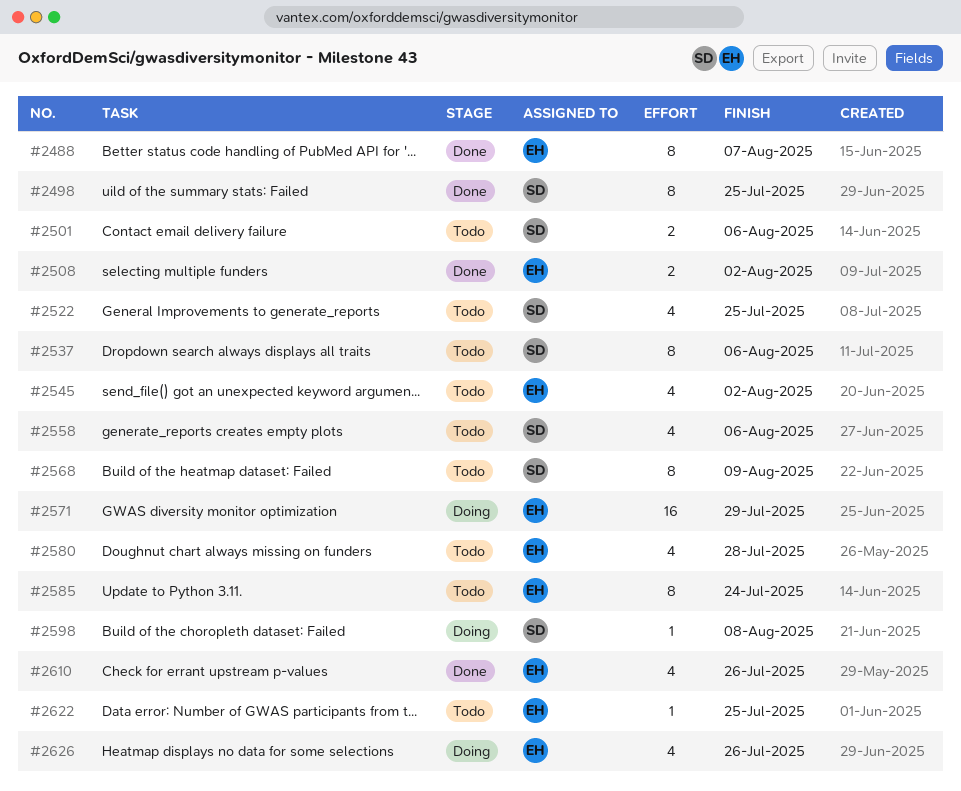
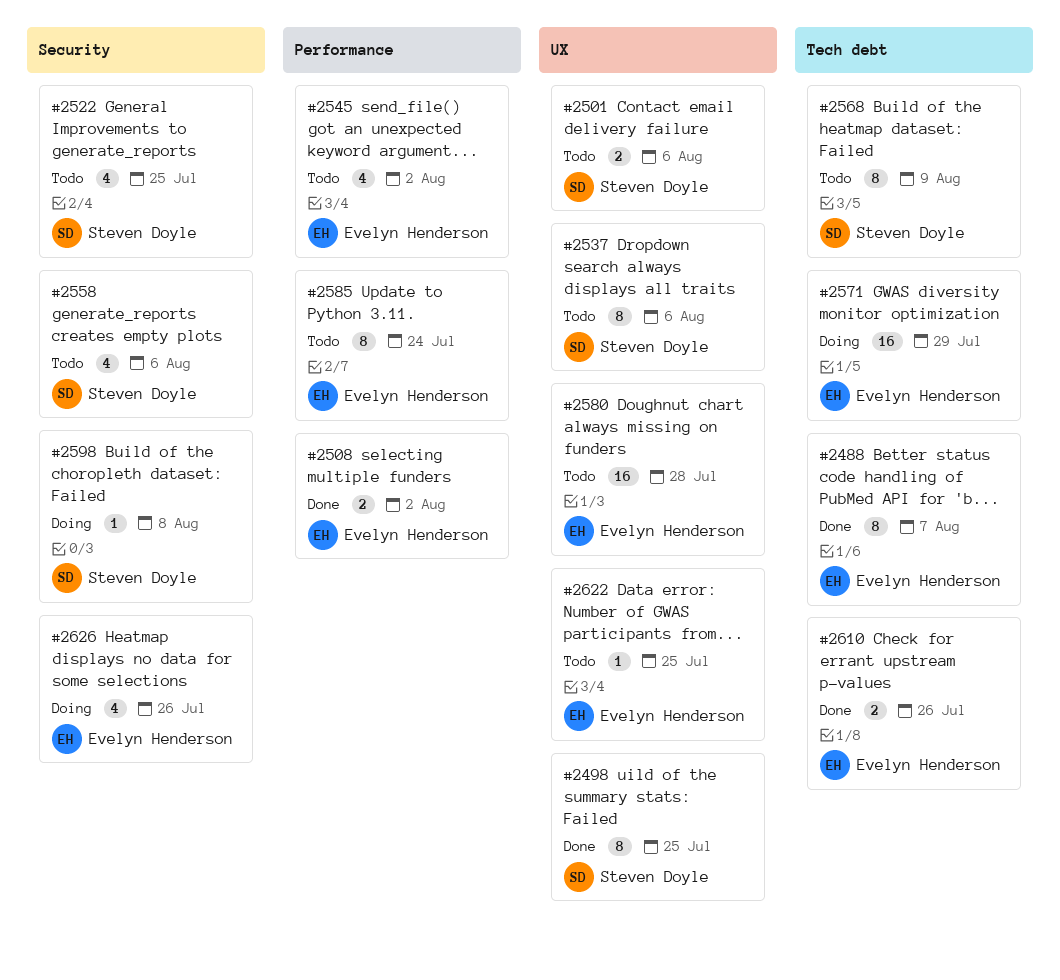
#2580, estimate: 4 -> 16
#2610, estimate: 4 -> 2

